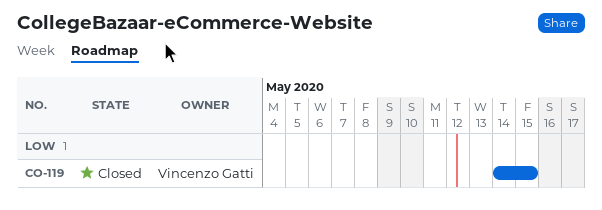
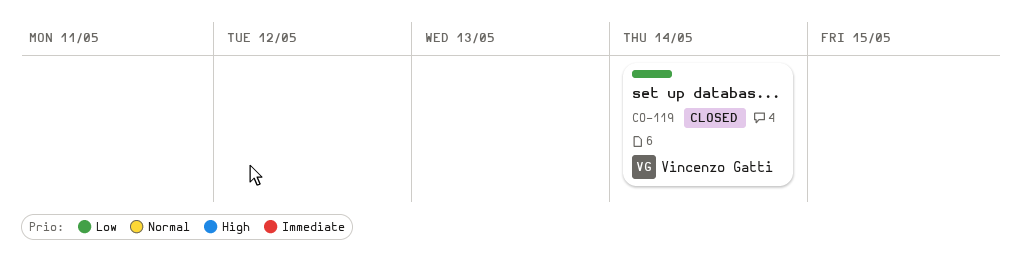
CO-119, due: May 15 -> May 14

